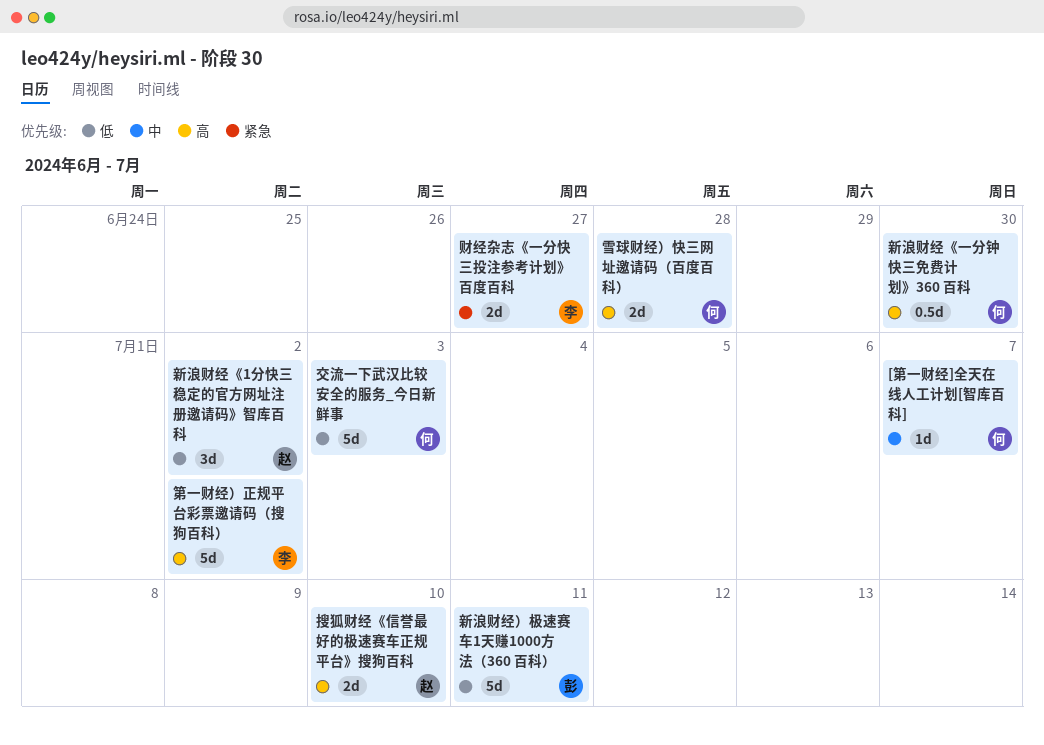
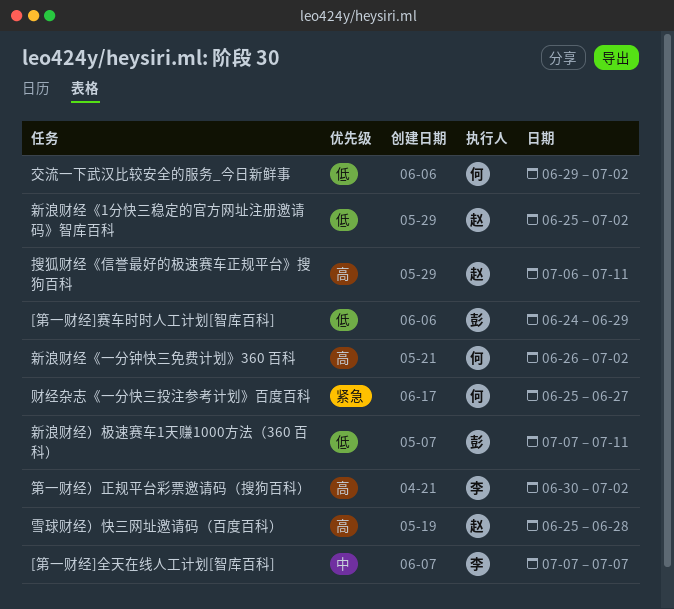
[第一财经]全天在线人工计划[智库百科], owner: 何 -> 李
[第一财经]赛车时时人工计划[智库百科]: none -> present
交流一下武汉比较安全的服务_今日新鲜事, due: Jul 3 -> Jul 2
搜狐财经《信誉最好的极速赛车正规平台》搜狗百科, due: Jul 10 -> Jul 11
新浪财经《一分钟快三免费计划》360 百科, due: Jun 30 -> Jul 2
财经杂志《一分快三投注参考计划》百度百科, owner: 李 -> 何
雪球财经）快三网址邀请码（百度百科）, owner: 何 -> 赵

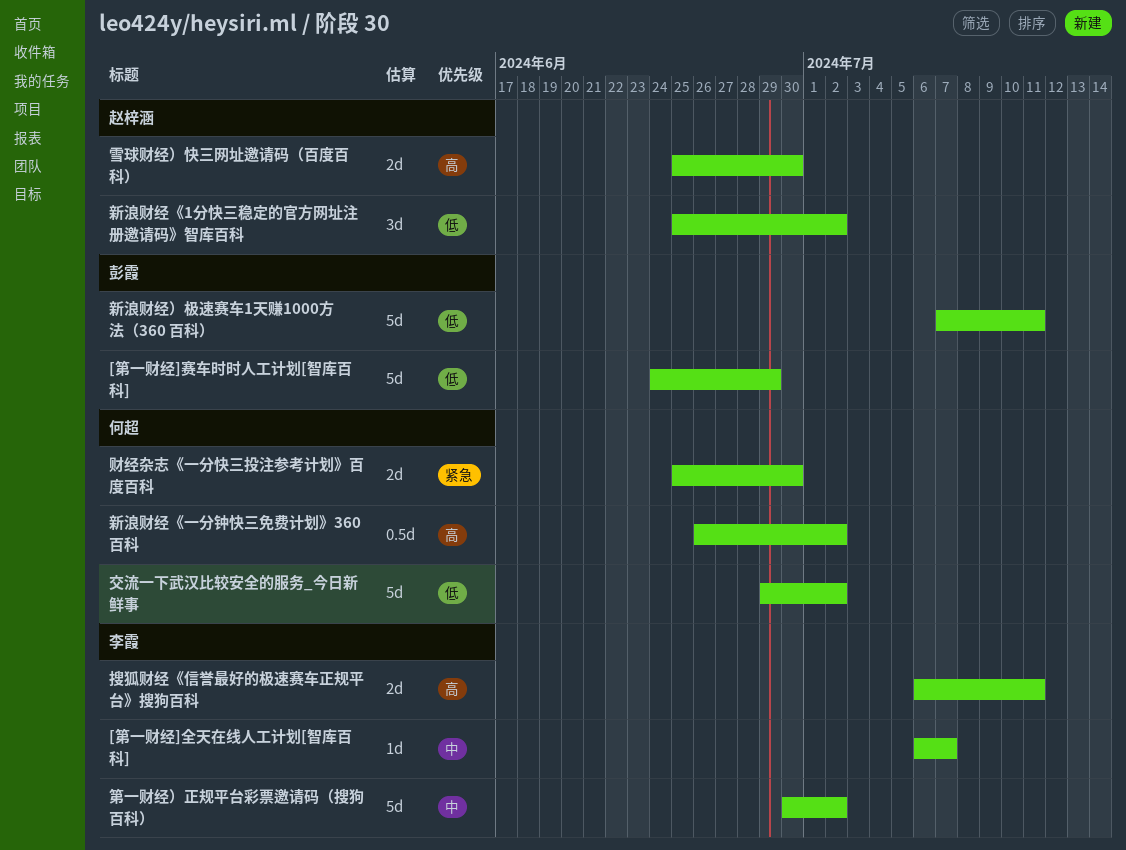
[第一财经]全天在线人工计划[智库百科], start: Jul 7 -> Jul 6
搜狐财经《信誉最好的极速赛车正规平台》搜狗百科, owner: 赵梓涵 -> 李霞
第一财经）正规平台彩票邀请码（搜狗百科）, priority: 高 -> 中
财经杂志《一分快三投注参考计划》百度百科, due: Jun 27 -> Jun 30
雪球财经）快三网址邀请码（百度百科）, due: Jun 28 -> Jun 30

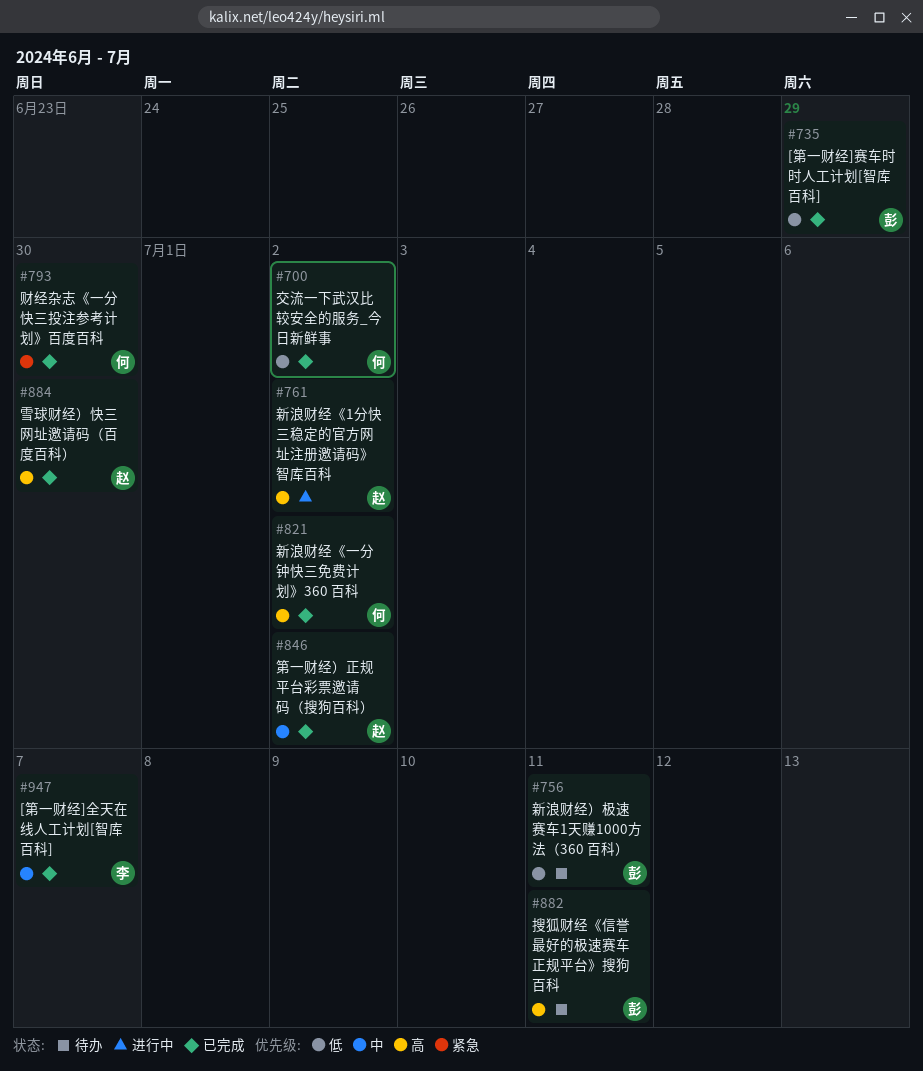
搜狐财经《信誉最好的极速赛车正规平台》搜狗百科, owner: 李霞 -> 彭霞
新浪财经《1分快三稳定的官方网址注册邀请码》智库百科, priority: 低 -> 高
第一财经）正规平台彩票邀请码（搜狗百科）, owner: 李霞 -> 赵梓涵

